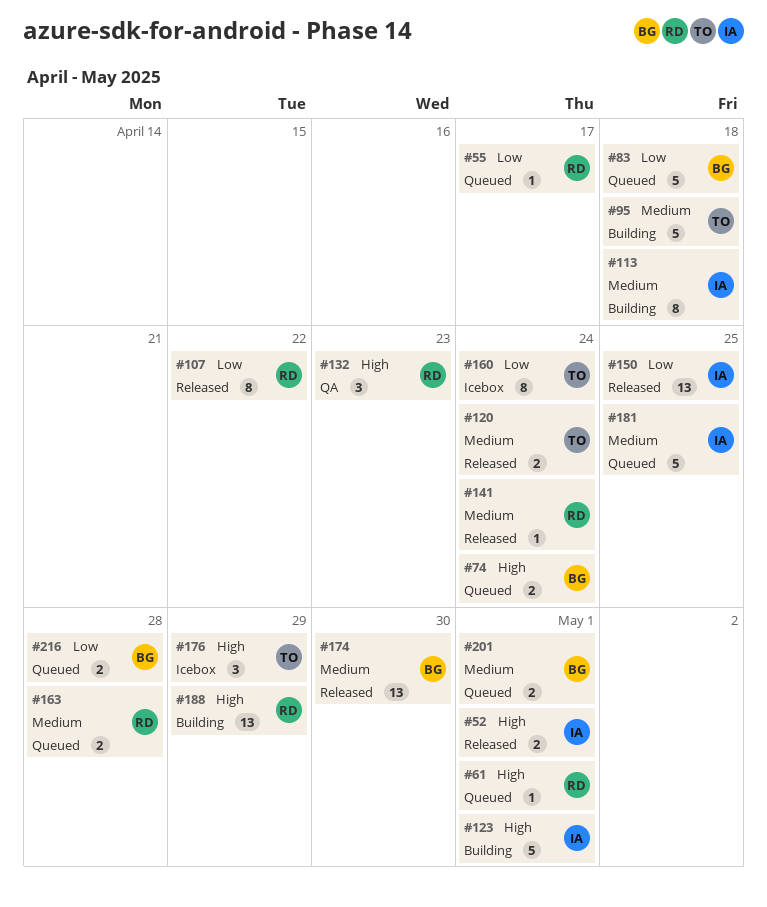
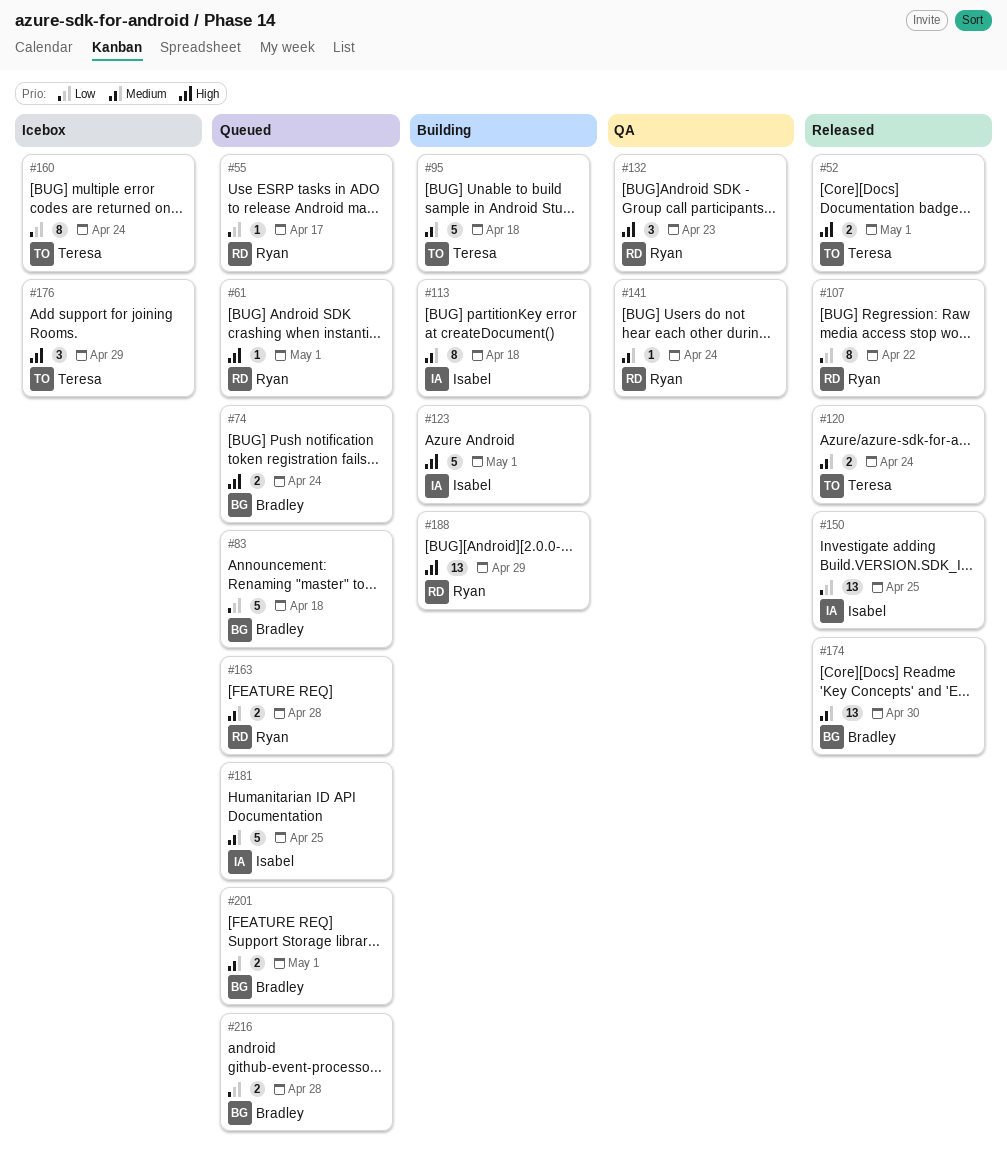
#52, owner: Isabel -> Teresa
#141, status: Released -> QA

